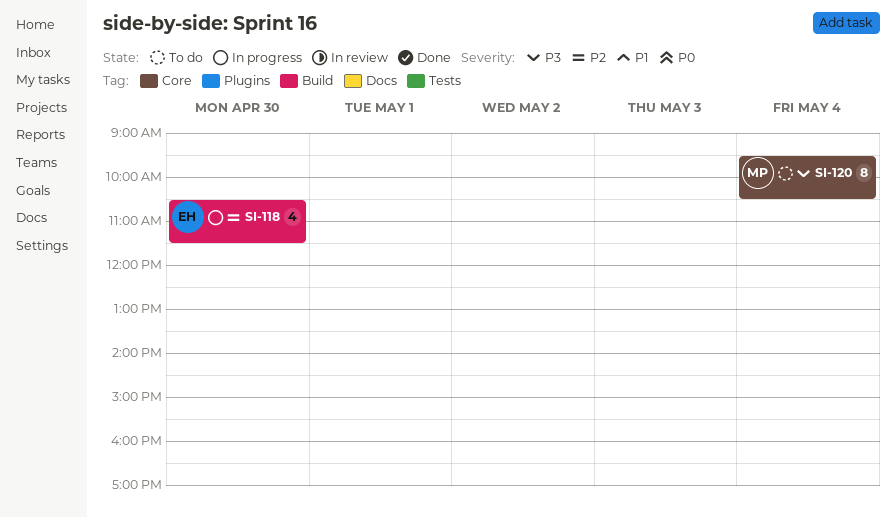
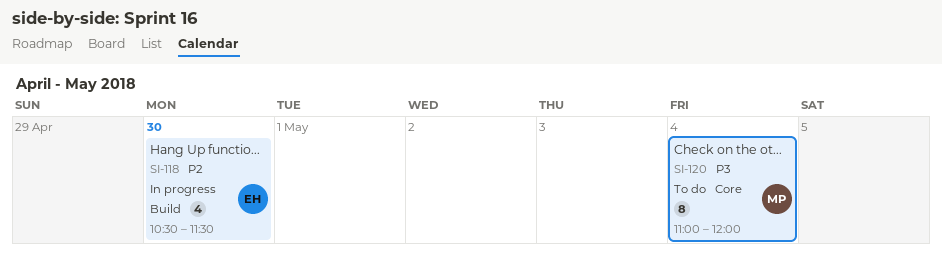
SI-120, begins: 09:30 -> 11:00
SI-120, ends: 10:30 -> 12:00

